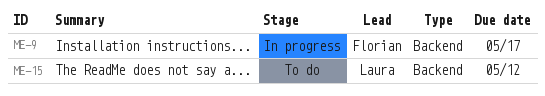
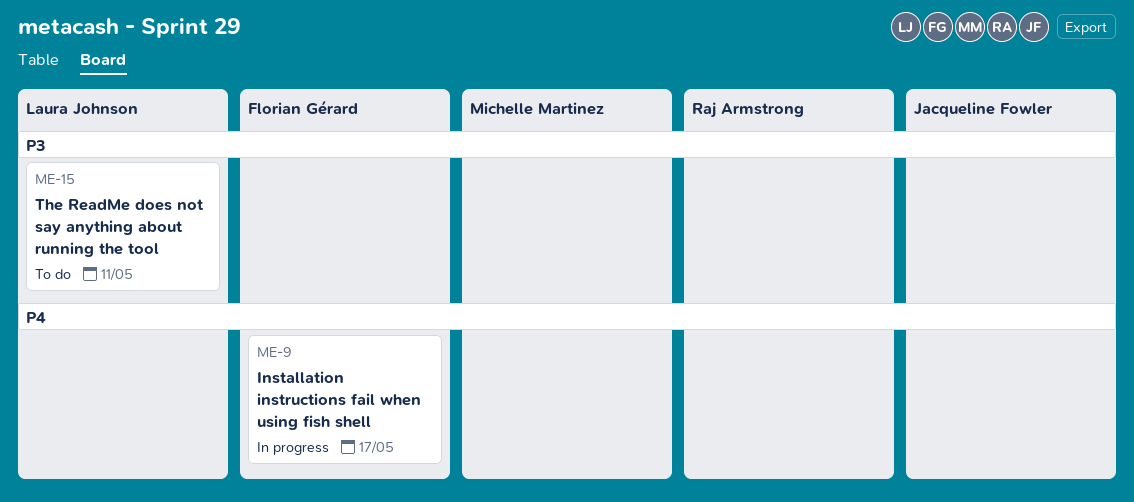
ME-15, due: May 12 -> May 11

